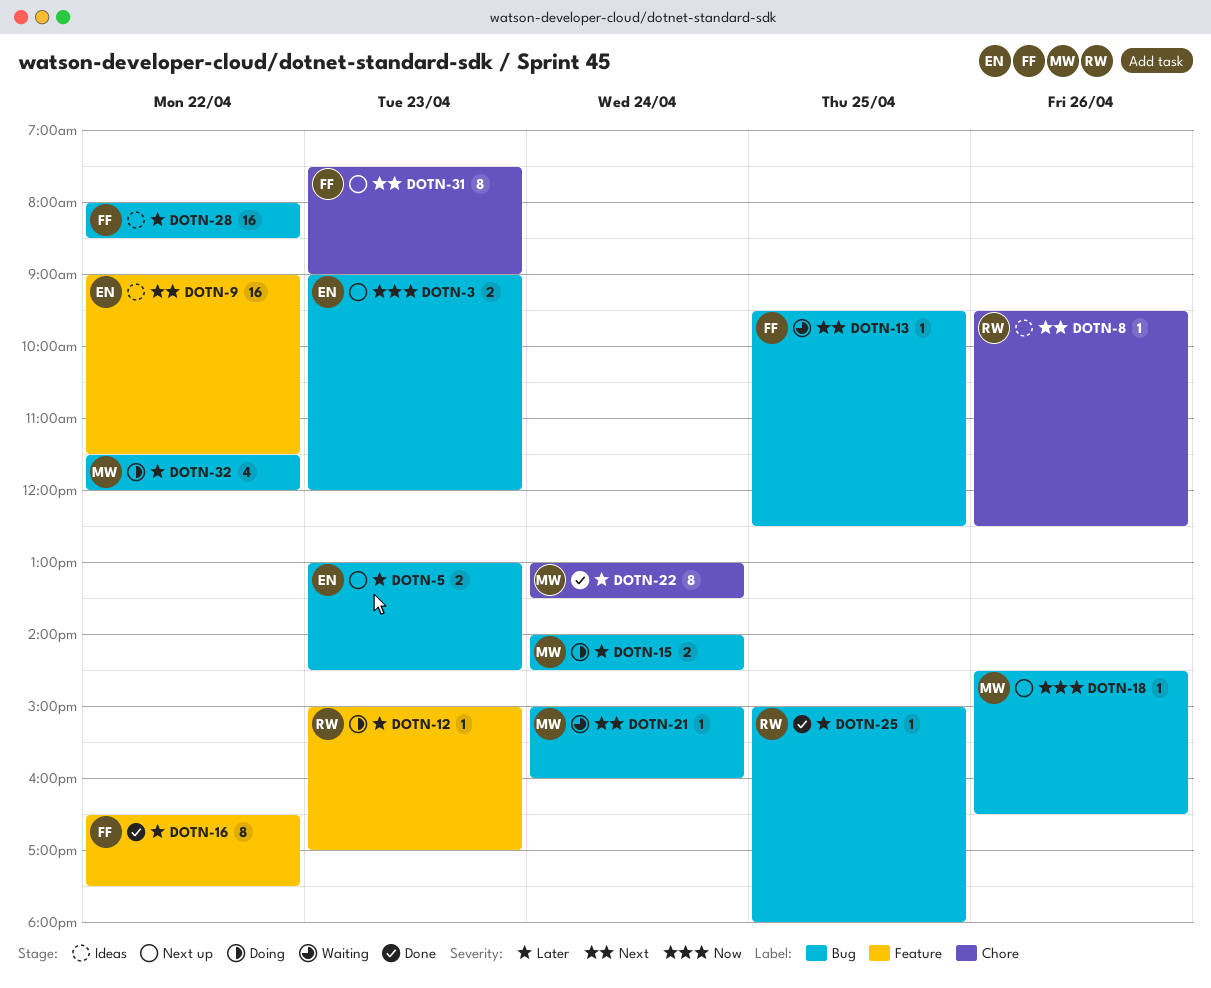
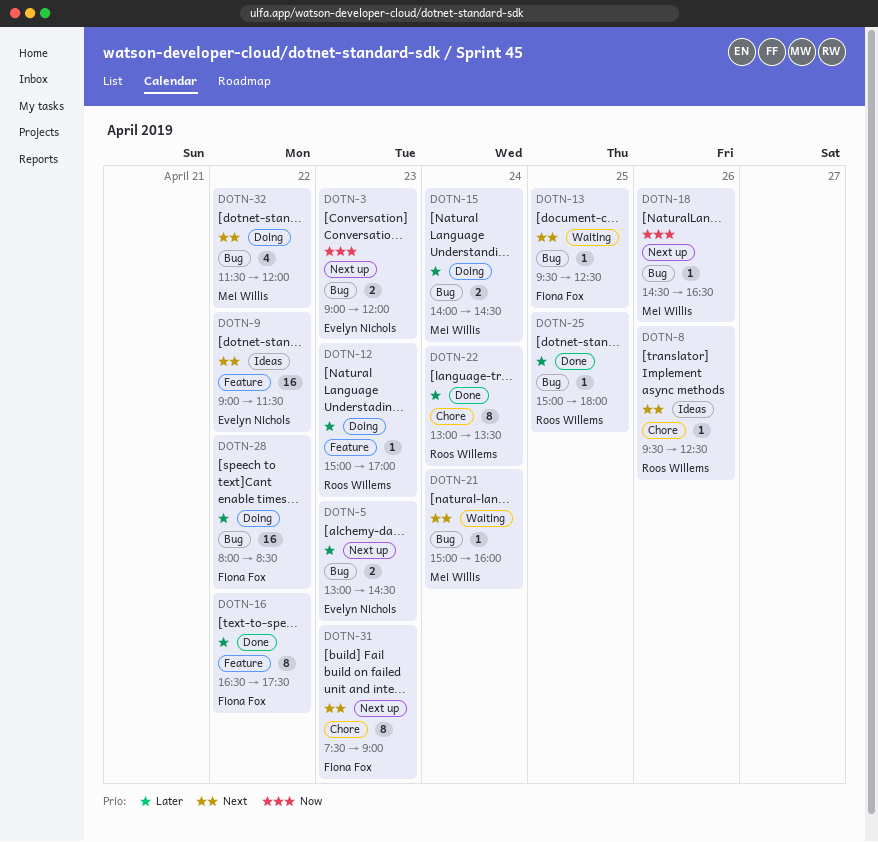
DOTN-22, owner: Mei Willis -> Roos Willems
DOTN-28, status: Ideas -> Doing
DOTN-32, priority: Later -> Next

